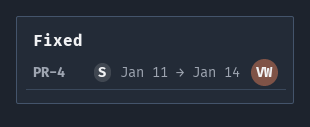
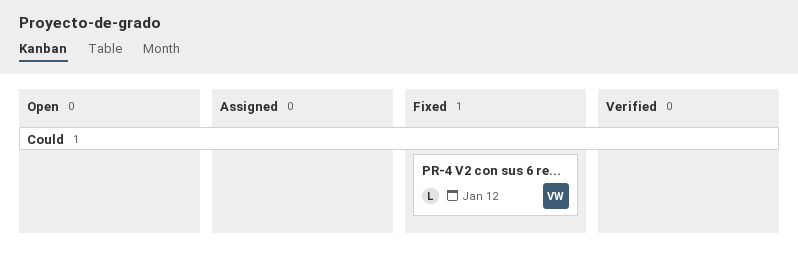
PR-4, estimate: S -> L
PR-4, due: Jan 14 -> Jan 12

